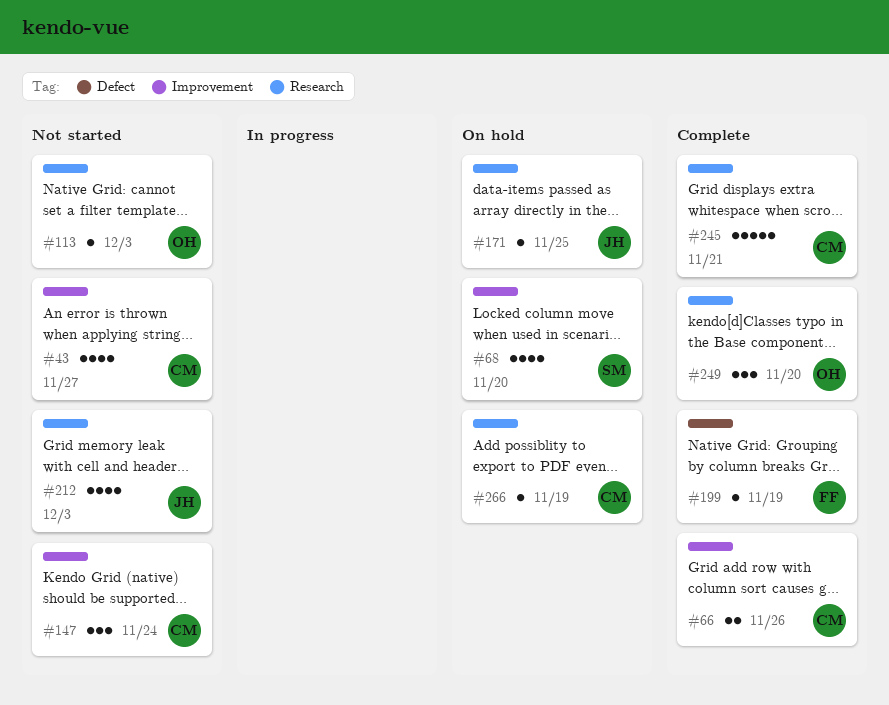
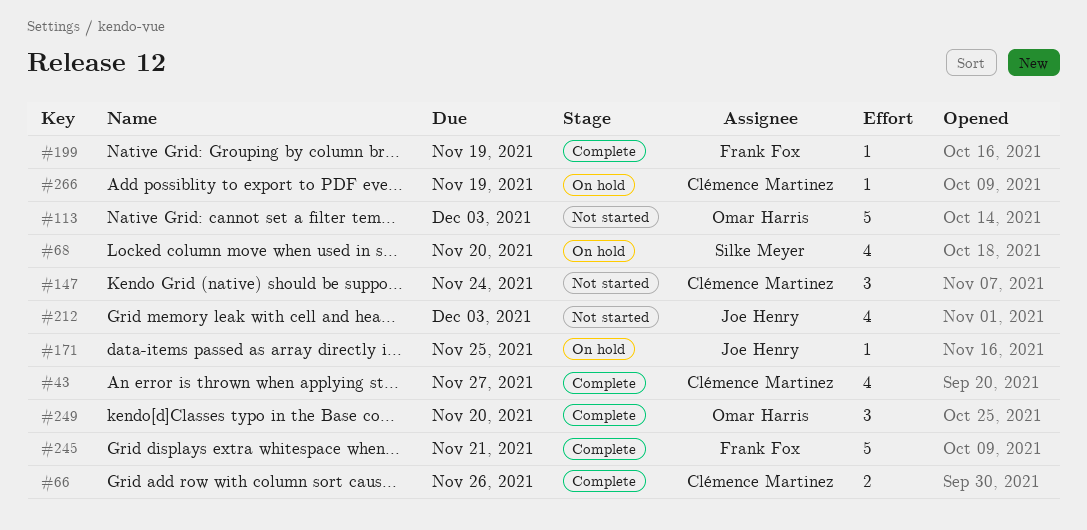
#43, status: Not started -> Complete
#113, estimate: 1 -> 5
#245, owner: Clémence Martinez -> Frank Fox

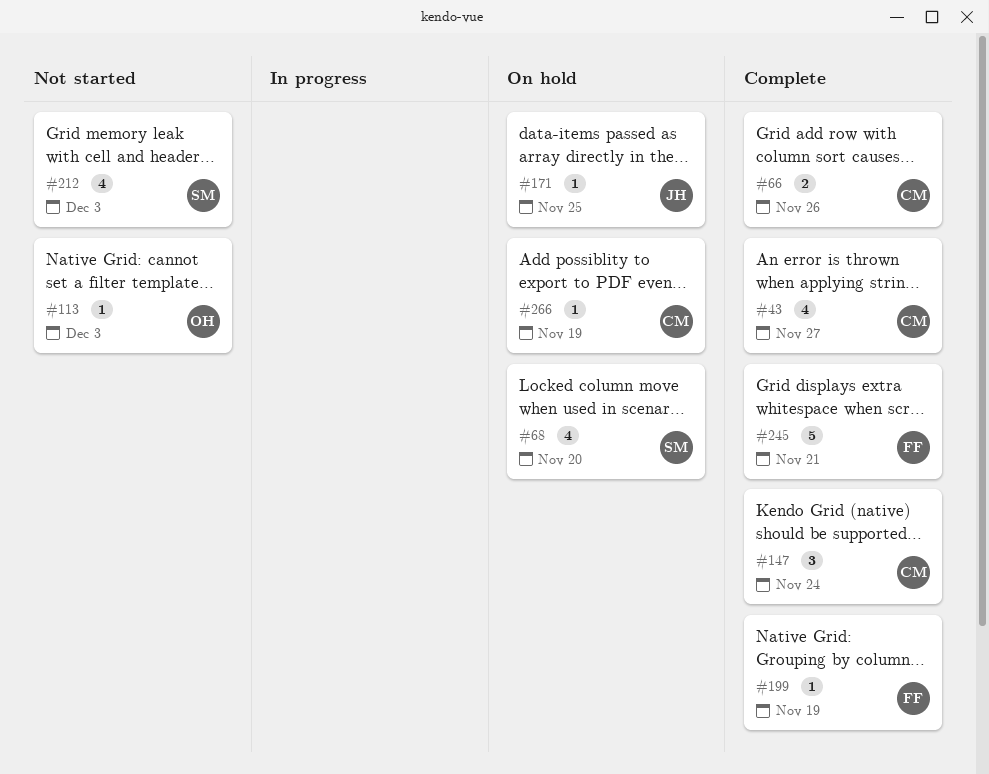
#113, estimate: 5 -> 1
#147, status: Not started -> Complete
#212, owner: Joe Henry -> Silke Meyer
#249: present -> none

